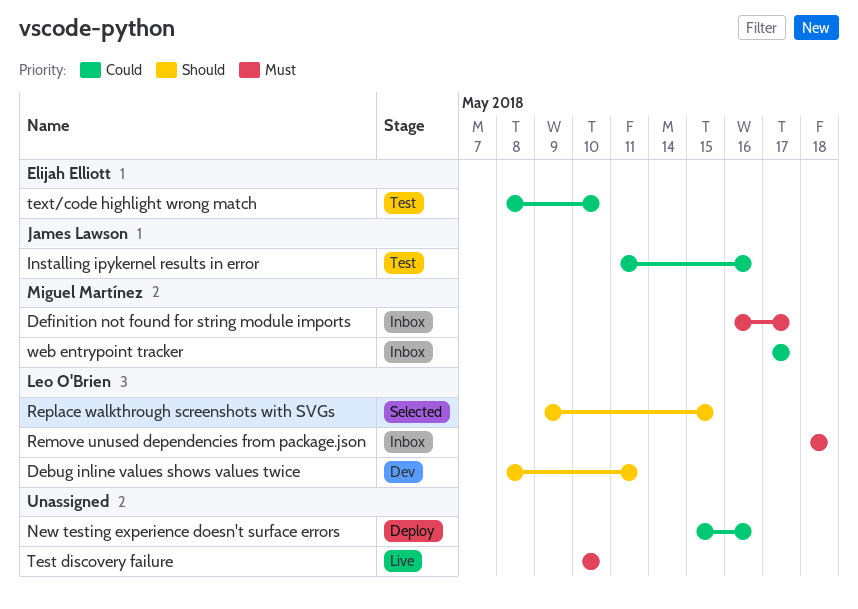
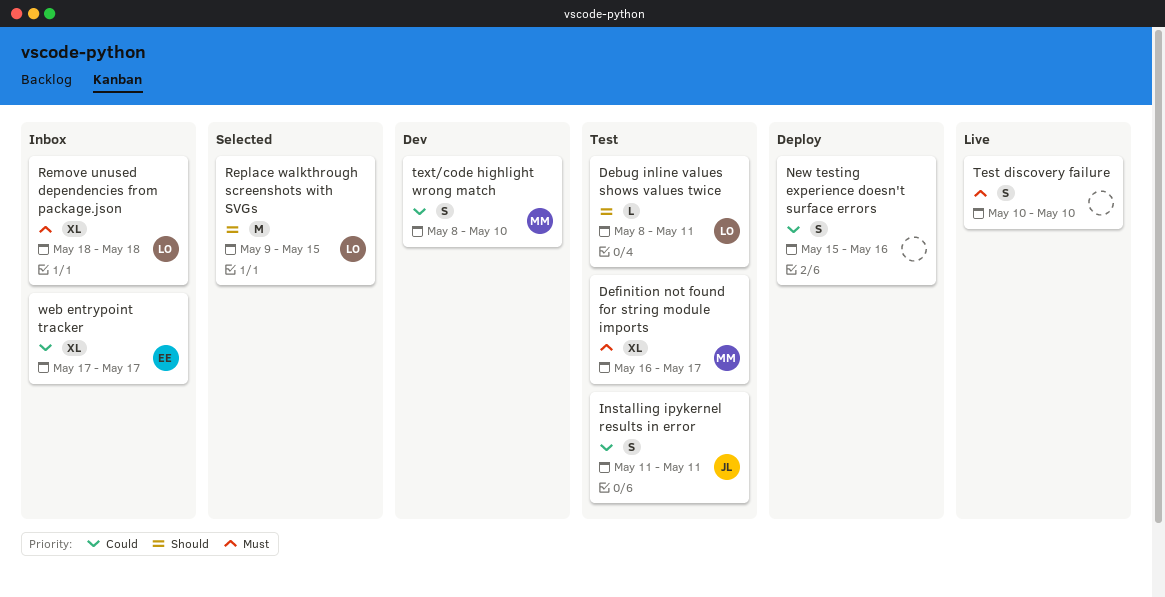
Debug inline values shows values twice, status: Dev -> Test
Definition not found for string module imports, status: Inbox -> Test
Installing ipykernel results in error, due: May 16 -> May 11
text/code highlight wrong match, status: Test -> Dev
text/code highlight wrong match, owner: Elijah Elliott -> Miguel Martínez
web entrypoint tracker, owner: Miguel Martínez -> Elijah Elliott

